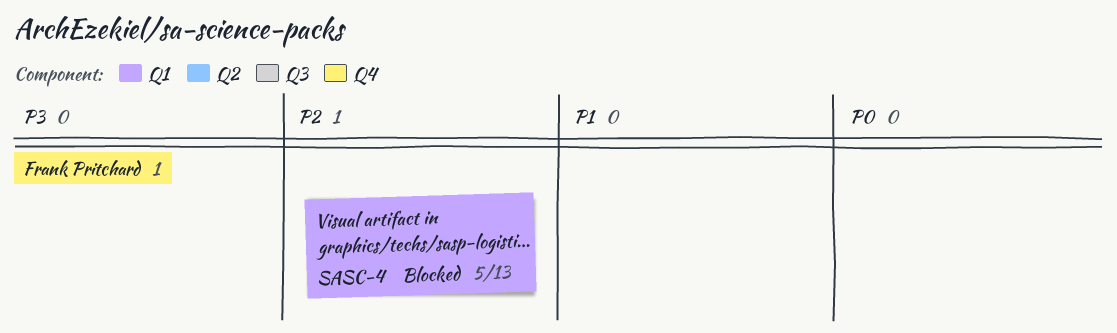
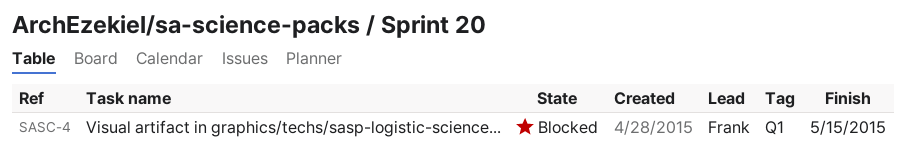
SASC-4, due: May 13 -> May 15

